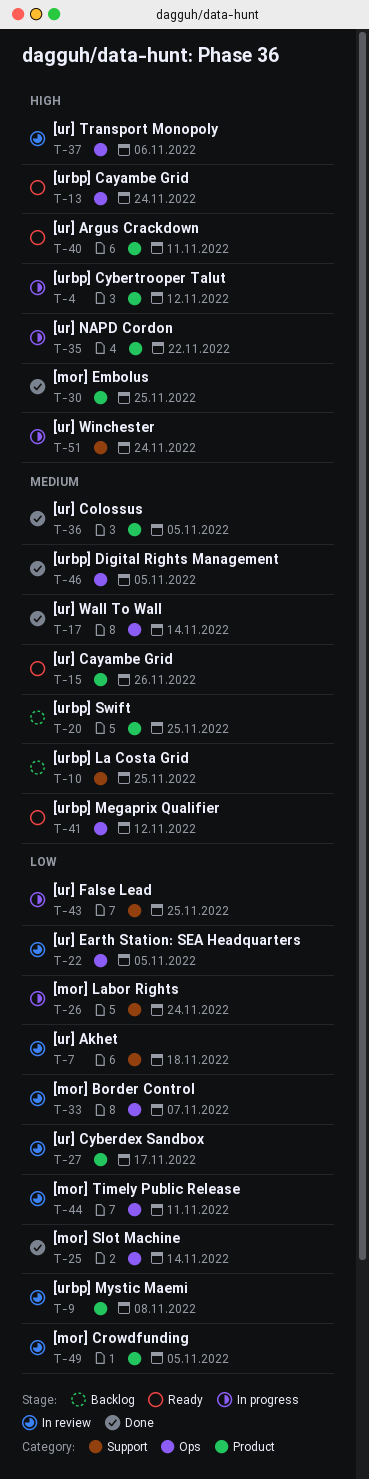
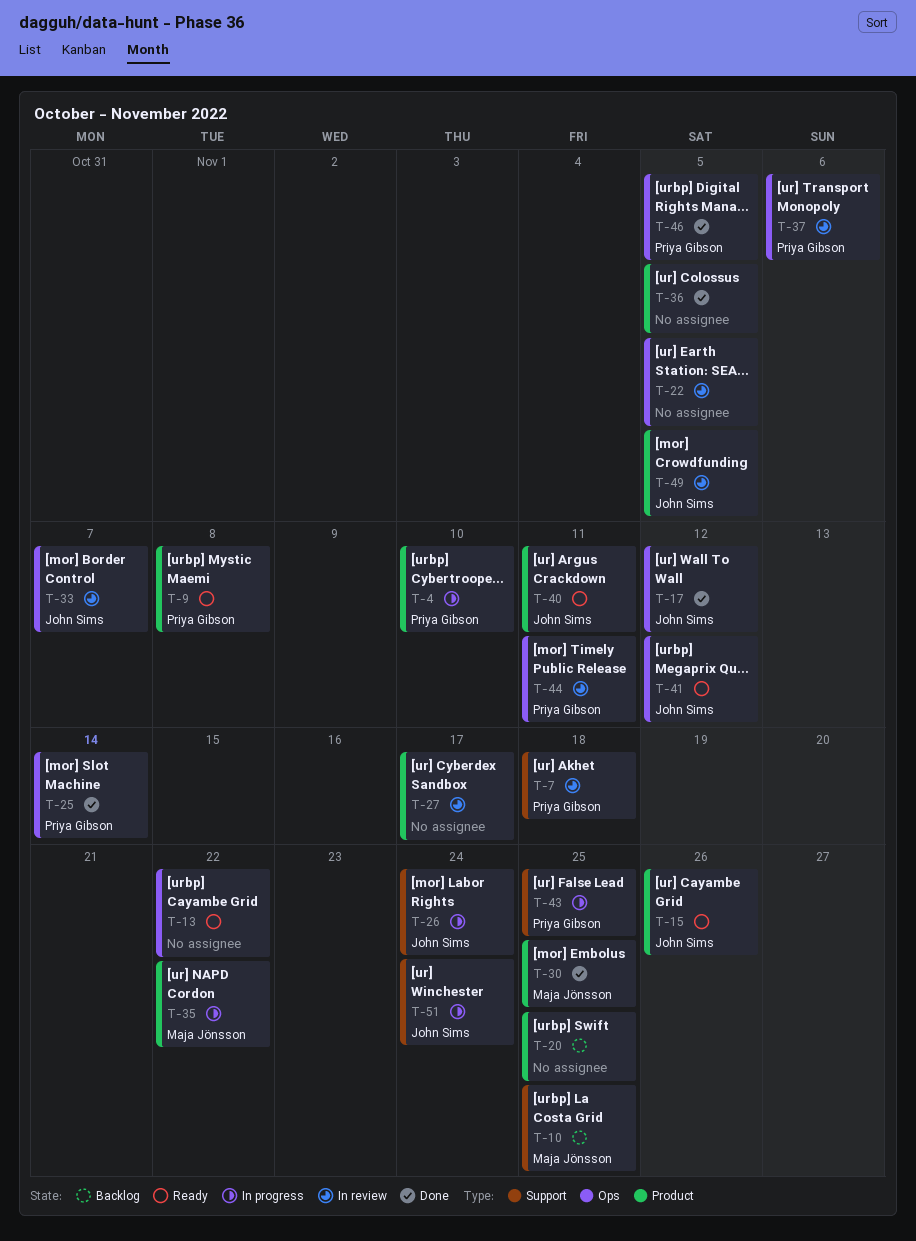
T-4, due: Nov 12 -> Nov 10
T-9, status: In review -> Ready
T-13, due: Nov 24 -> Nov 22
T-17, due: Nov 14 -> Nov 12

